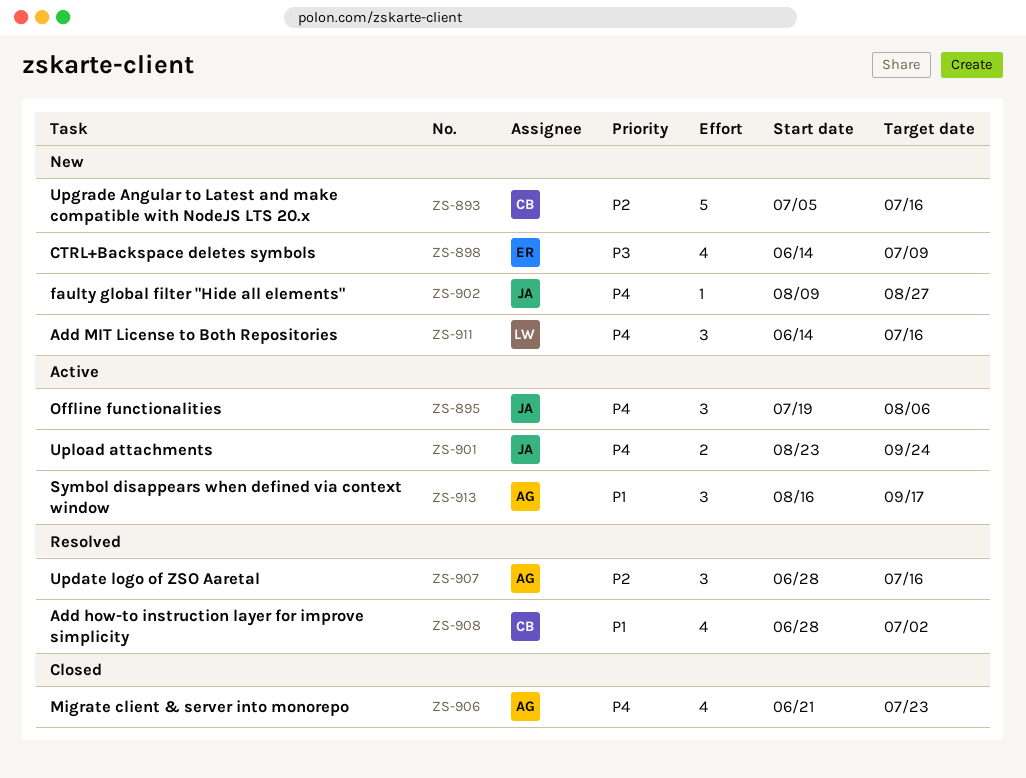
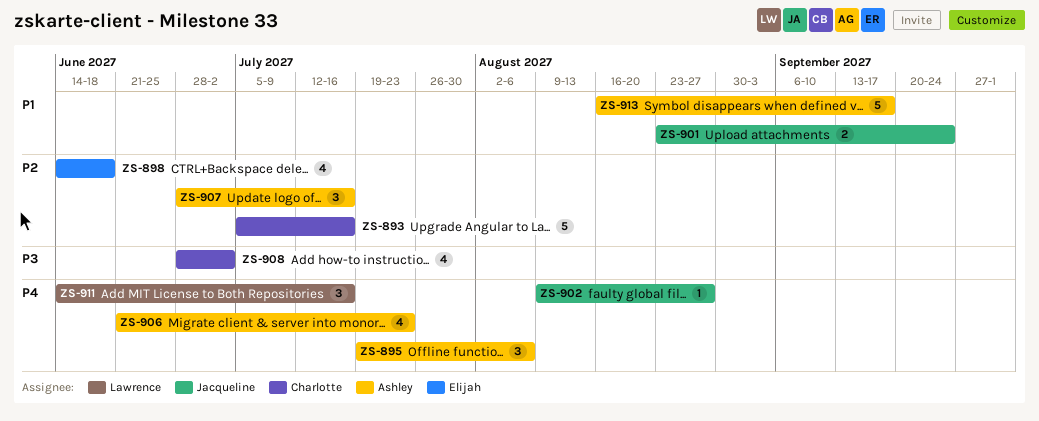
ZS-895, owner: Jacqueline -> Ashley
ZS-898, priority: P3 -> P2
ZS-898, due: Jul 9 -> Jun 18
ZS-901, priority: P4 -> P1
ZS-908, priority: P1 -> P3
ZS-913, estimate: 3 -> 5

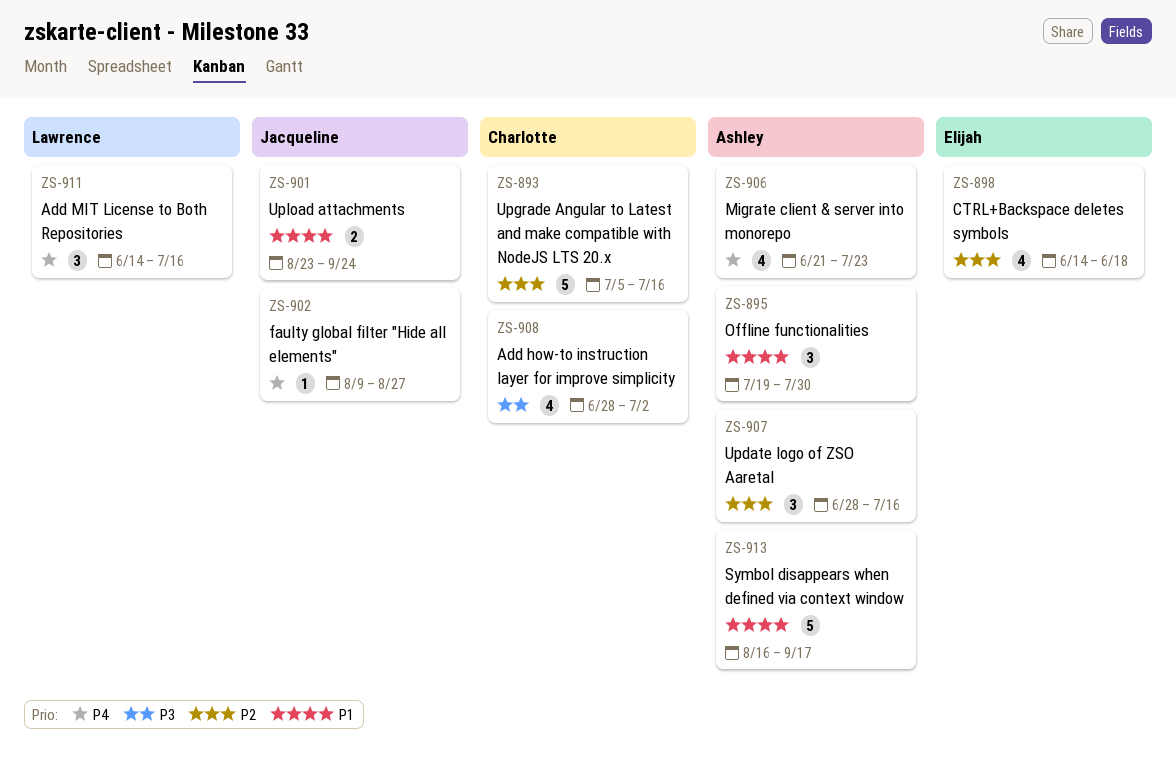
ZS-895, priority: P4 -> P1
ZS-895, due: Aug 6 -> Jul 30

